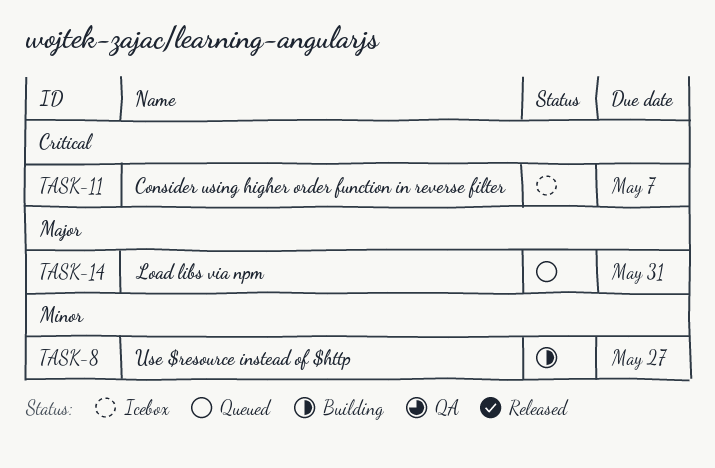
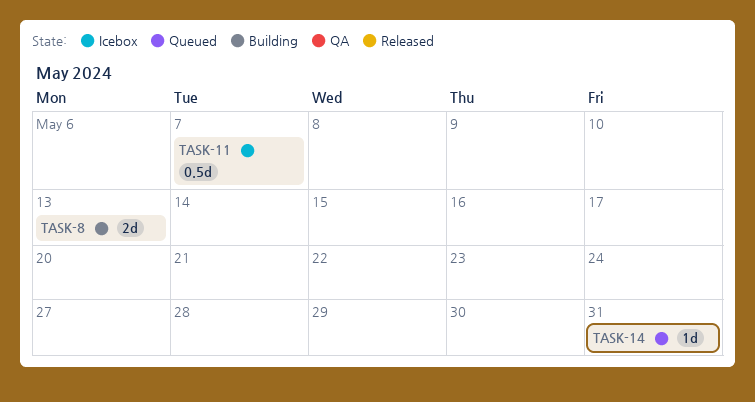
TASK-8, due: May 27 -> May 13

